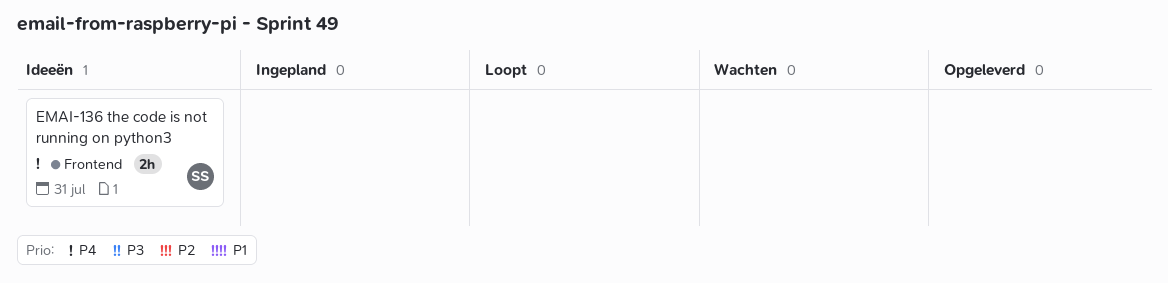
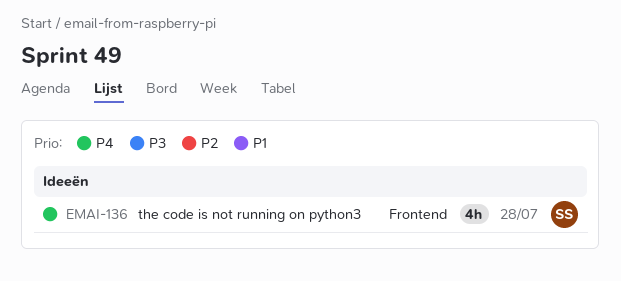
EMAI-136, estimate: 2h -> 4h
EMAI-136, due: Jul 31 -> Jul 28

